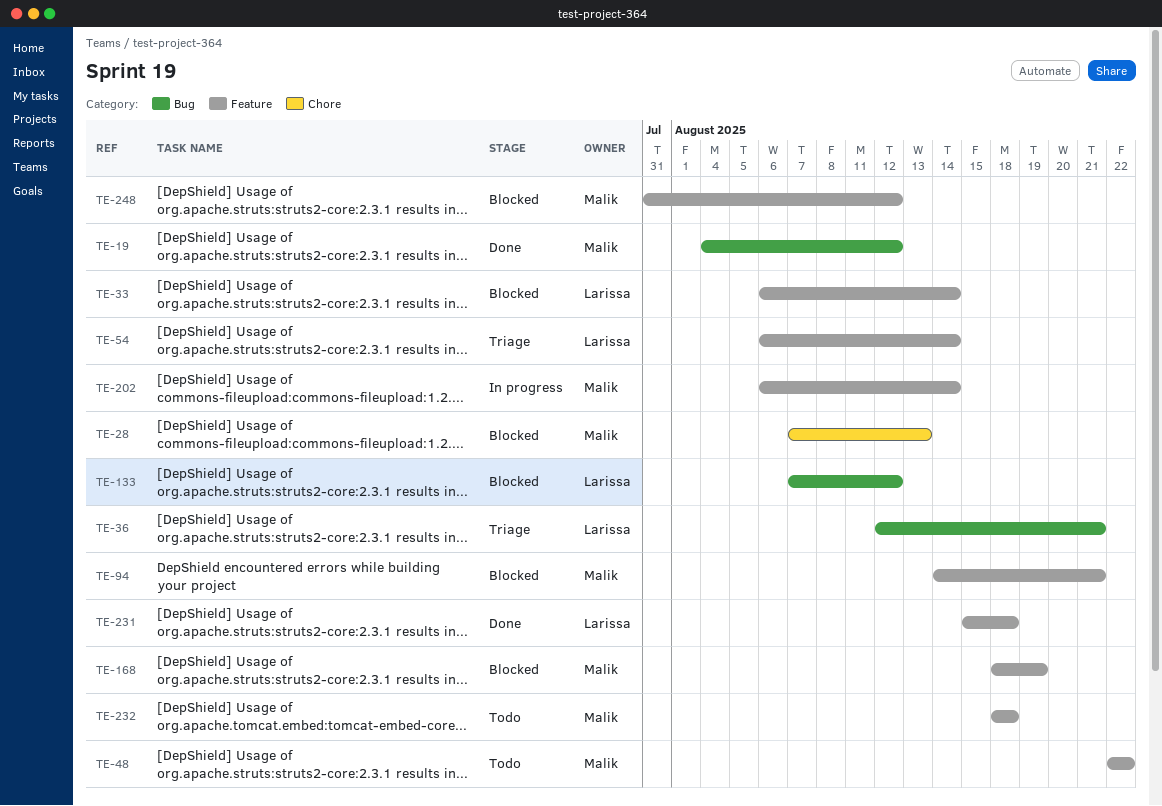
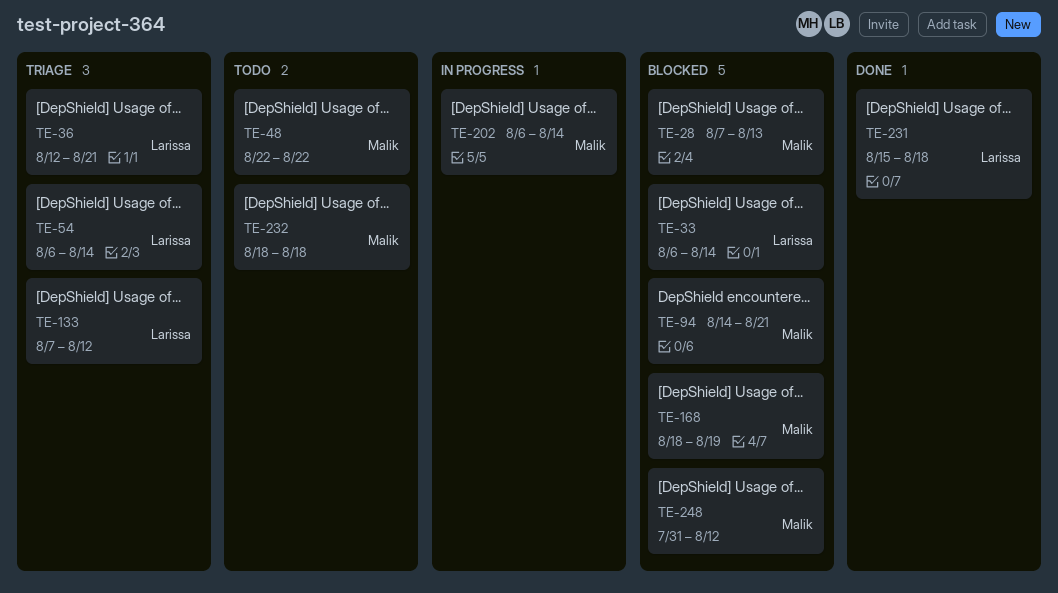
TE-19: present -> none
TE-133, status: Blocked -> Triage

